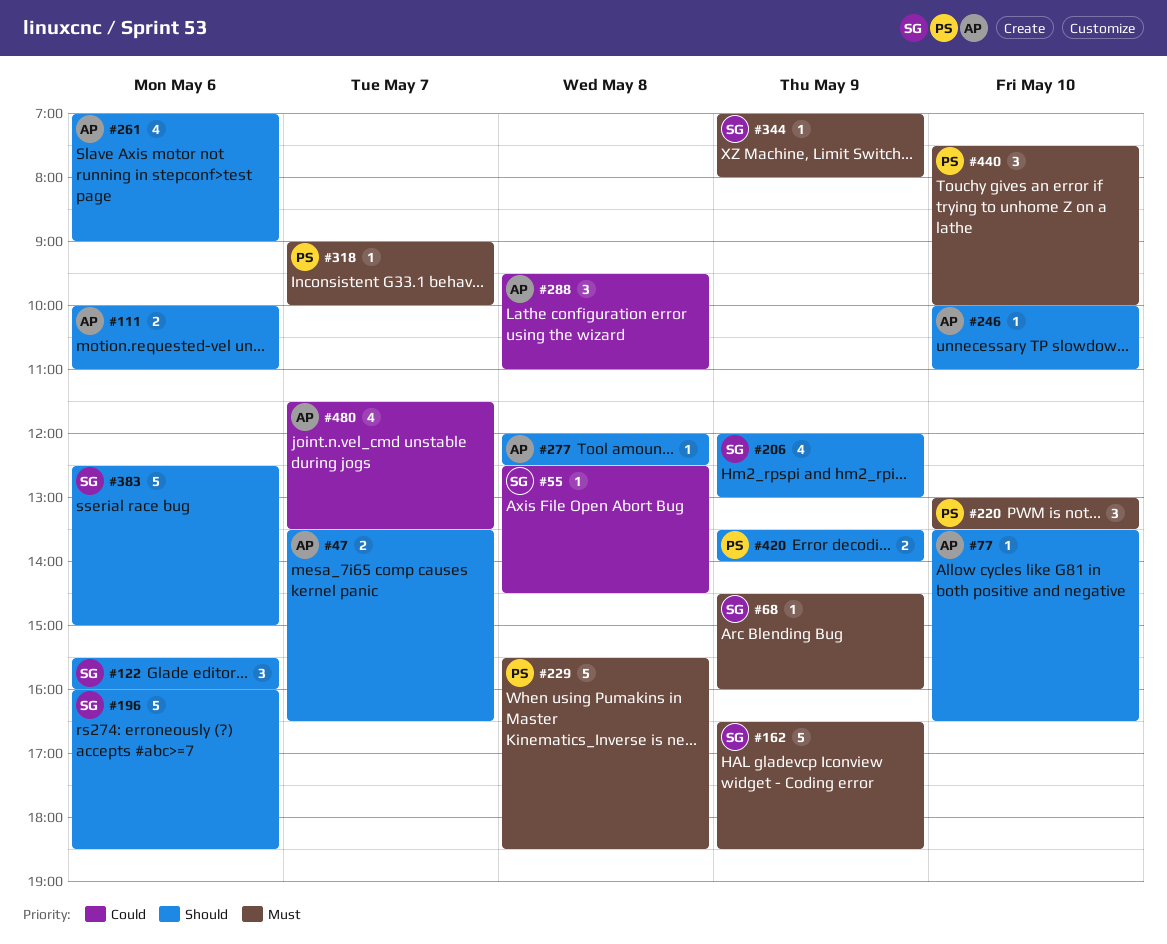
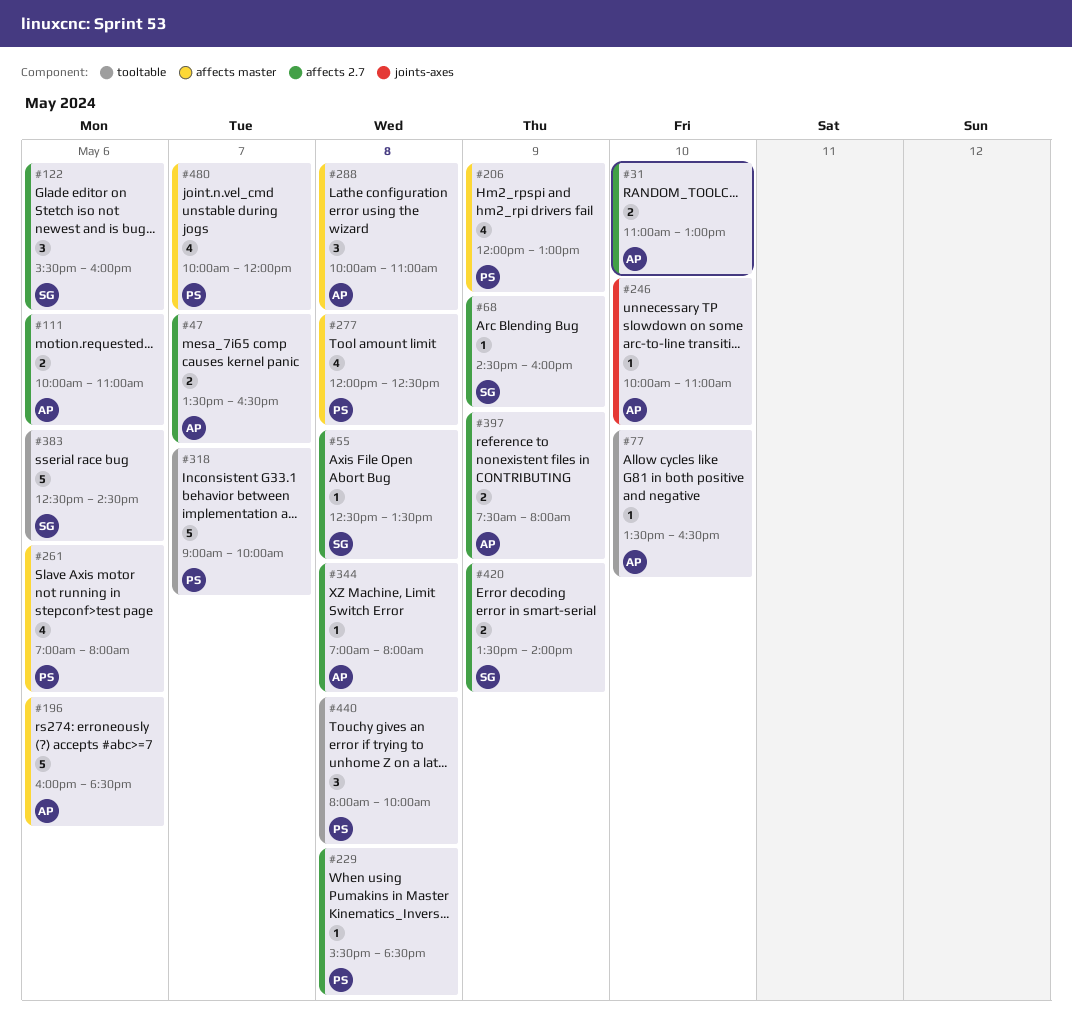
#31: none -> present
#55, ends: 14:30 -> 13:30
#162: present -> none
#196, owner: SG -> AP
#206, owner: SG -> PS
#220: present -> none
#229, estimate: 5 -> 1
#261, owner: AP -> PS
#261, ends: 09:00 -> 08:00
#277, owner: AP -> PS
#277, estimate: 1 -> 4
#288, begins: 09:30 -> 10:00
#318, estimate: 1 -> 5
#344, owner: SG -> AP
#344, day: May 9 -> May 8
#383, ends: 15:00 -> 14:30
#397: none -> present
#420, owner: PS -> SG
#440, day: May 10 -> May 8
#440, begins: 07:30 -> 08:00
#480, owner: AP -> PS
#480, begins: 11:30 -> 10:00
#480, ends: 13:30 -> 12:00

